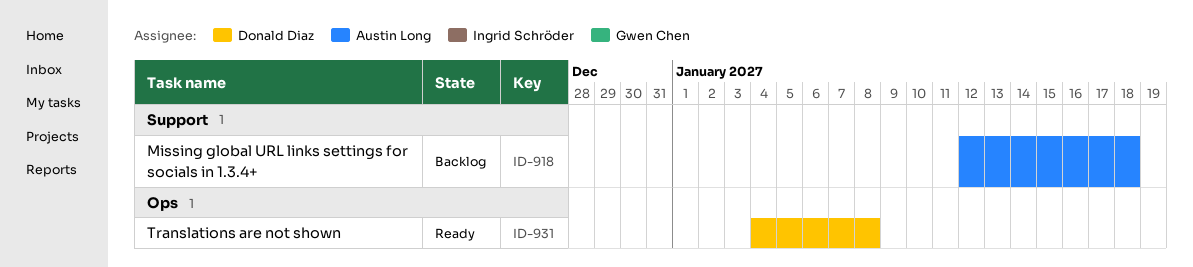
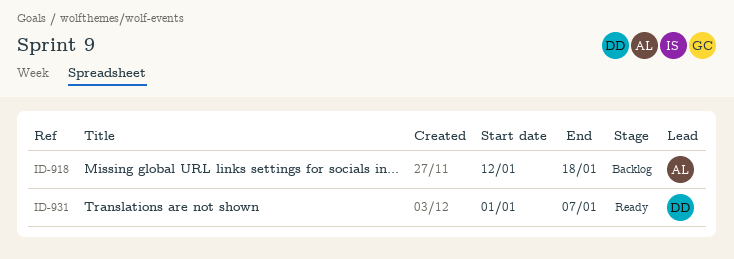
ID-931, start: Jan 4 -> Jan 1
ID-931, due: Jan 8 -> Jan 7

